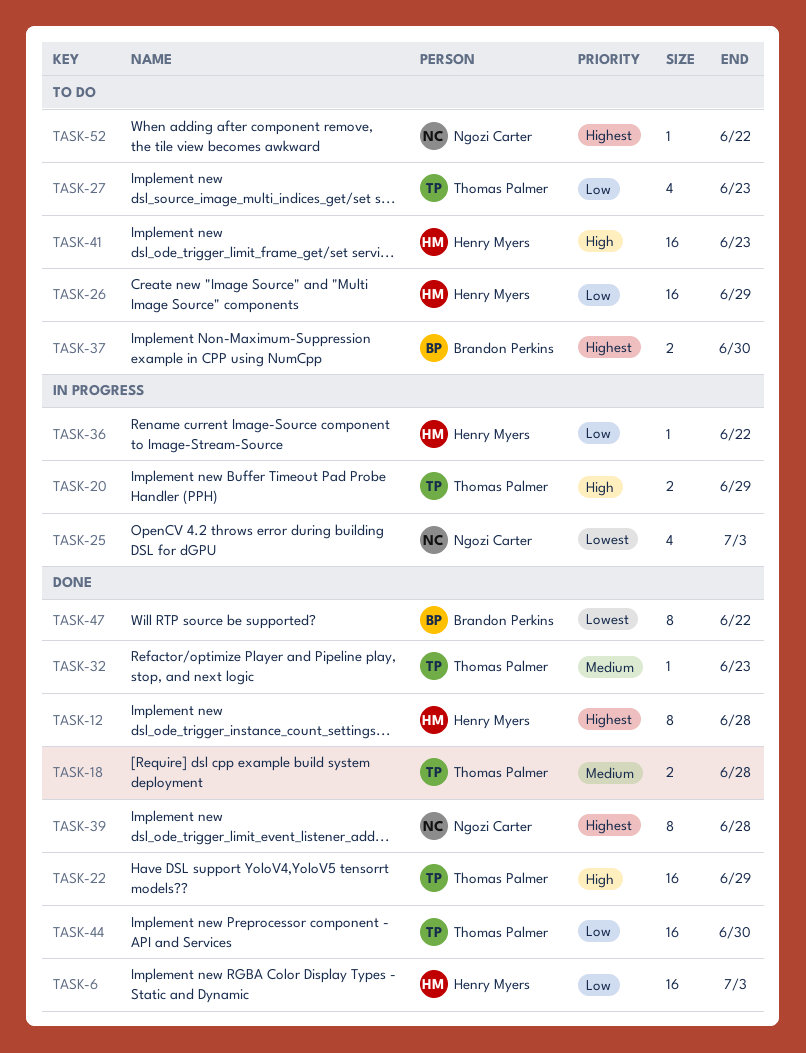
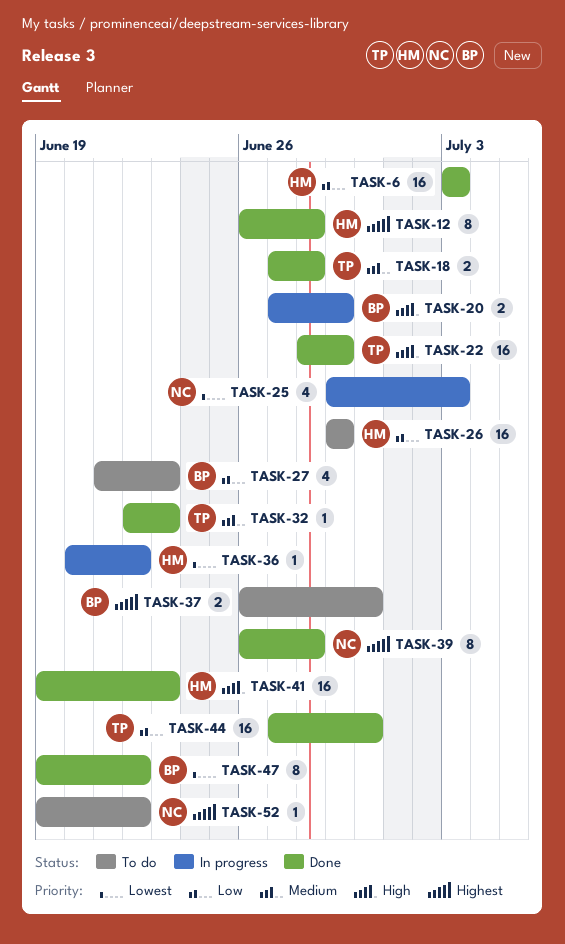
TASK-20, owner: Thomas Palmer -> Brandon Perkins
TASK-27, owner: Thomas Palmer -> Brandon Perkins
TASK-36, priority: Low -> Lowest
TASK-41, status: To do -> Done

